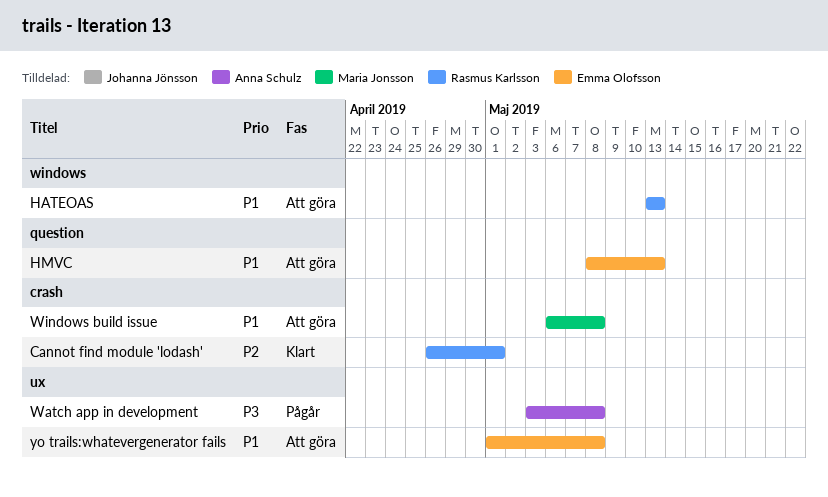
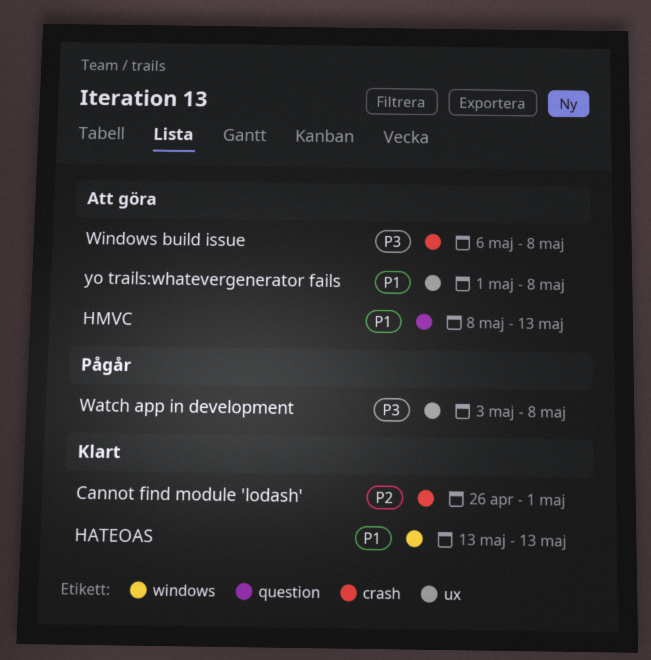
HATEOAS, status: Att göra -> Klart
Windows build issue, priority: P1 -> P3

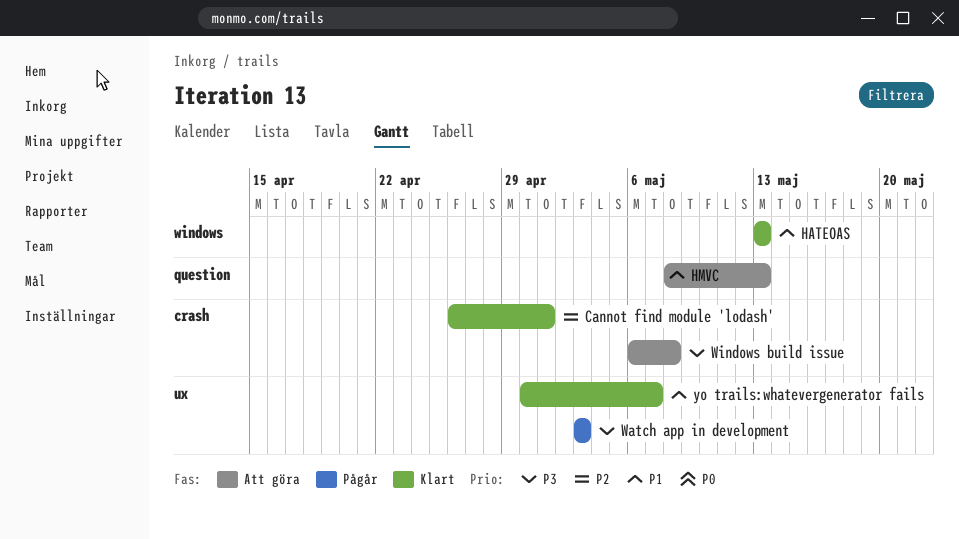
Watch app in development, due: May 8 -> May 3
yo trails:whatevergenerator fails, status: Att göra -> Klart
yo trails:whatevergenerator fails, start: May 1 -> Apr 30
yo trails:whatevergenerator fails, due: May 8 -> May 7

